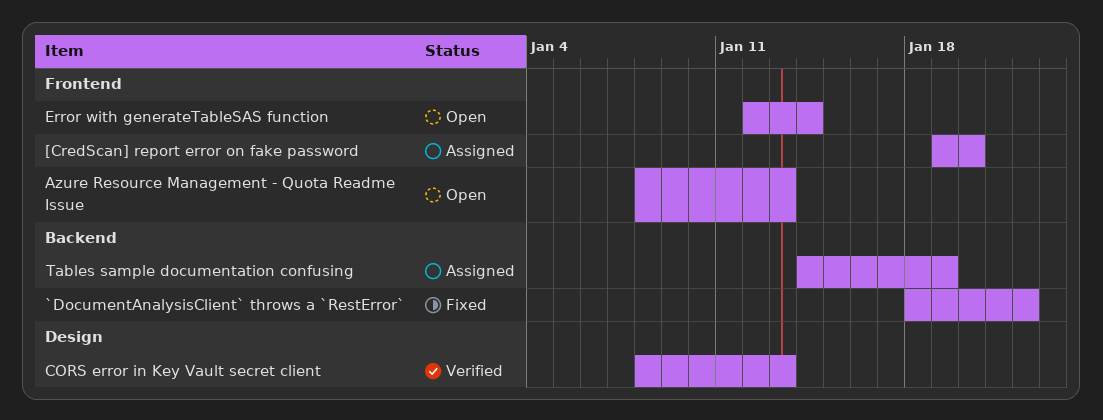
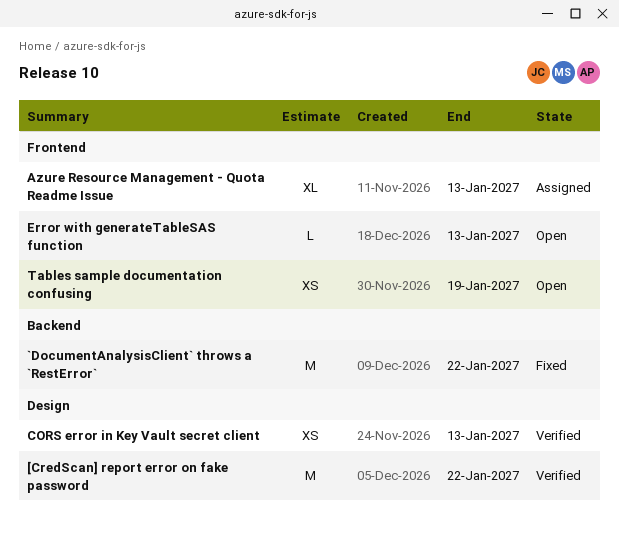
[CredScan] report error on fake password, status: Assigned -> Verified
[CredScan] report error on fake password, label: Frontend -> Design
[CredScan] report error on fake password, due: Jan 20 -> Jan 22
Azure Resource Management - Quota Readme Issue, status: Open -> Assigned
Error with generateTableSAS function, due: Jan 14 -> Jan 13
Tables sample documentation confusing, status: Assigned -> Open
Tables sample documentation confusing, label: Backend -> Frontend

